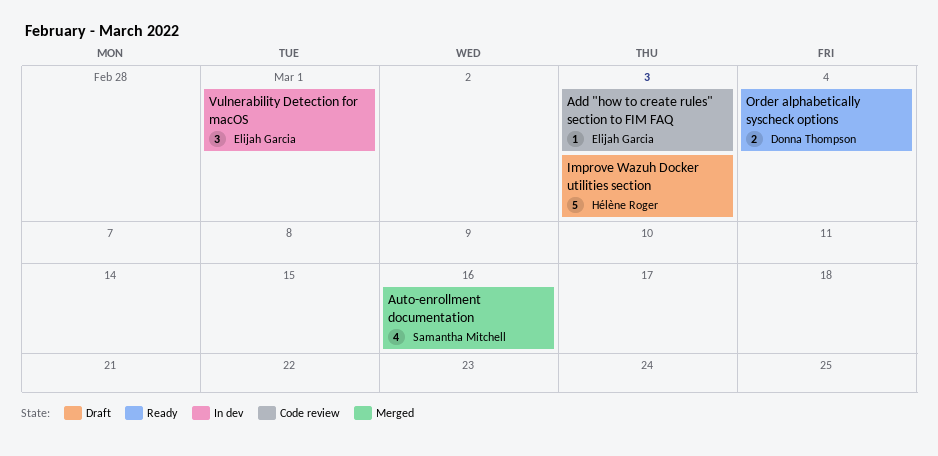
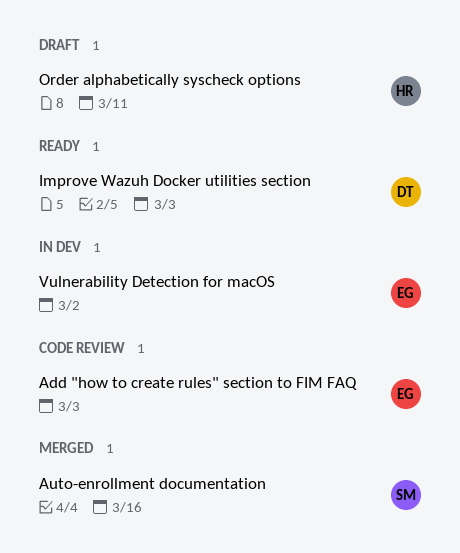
Improve Wazuh Docker utilities section, status: Draft -> Ready
Improve Wazuh Docker utilities section, owner: Hélène Roger -> Donna Thompson
Order alphabetically syscheck options, status: Ready -> Draft
Order alphabetically syscheck options, owner: Donna Thompson -> Hélène Roger
Order alphabetically syscheck options, due: Mar 4 -> Mar 11
Vulnerability Detection for macOS, due: Mar 1 -> Mar 2

